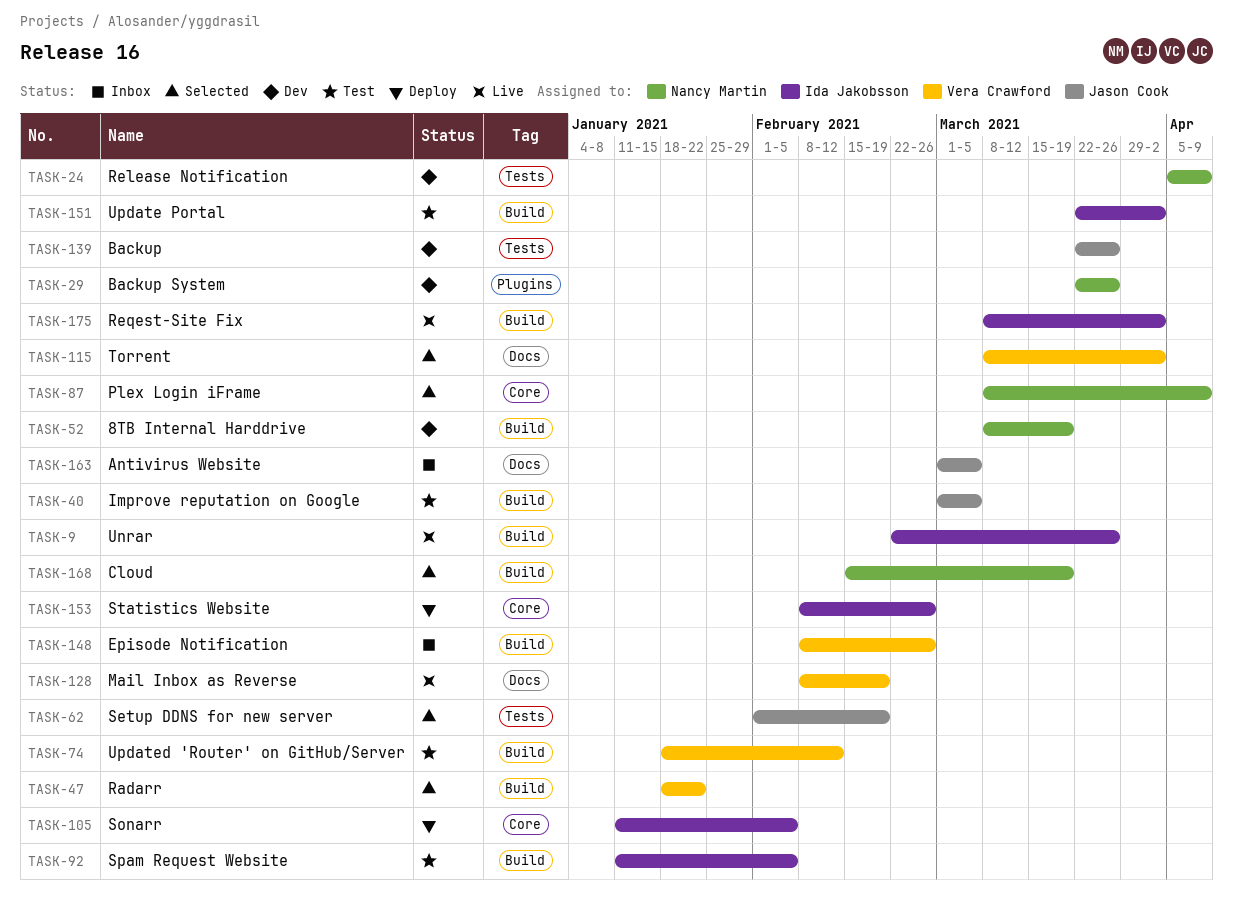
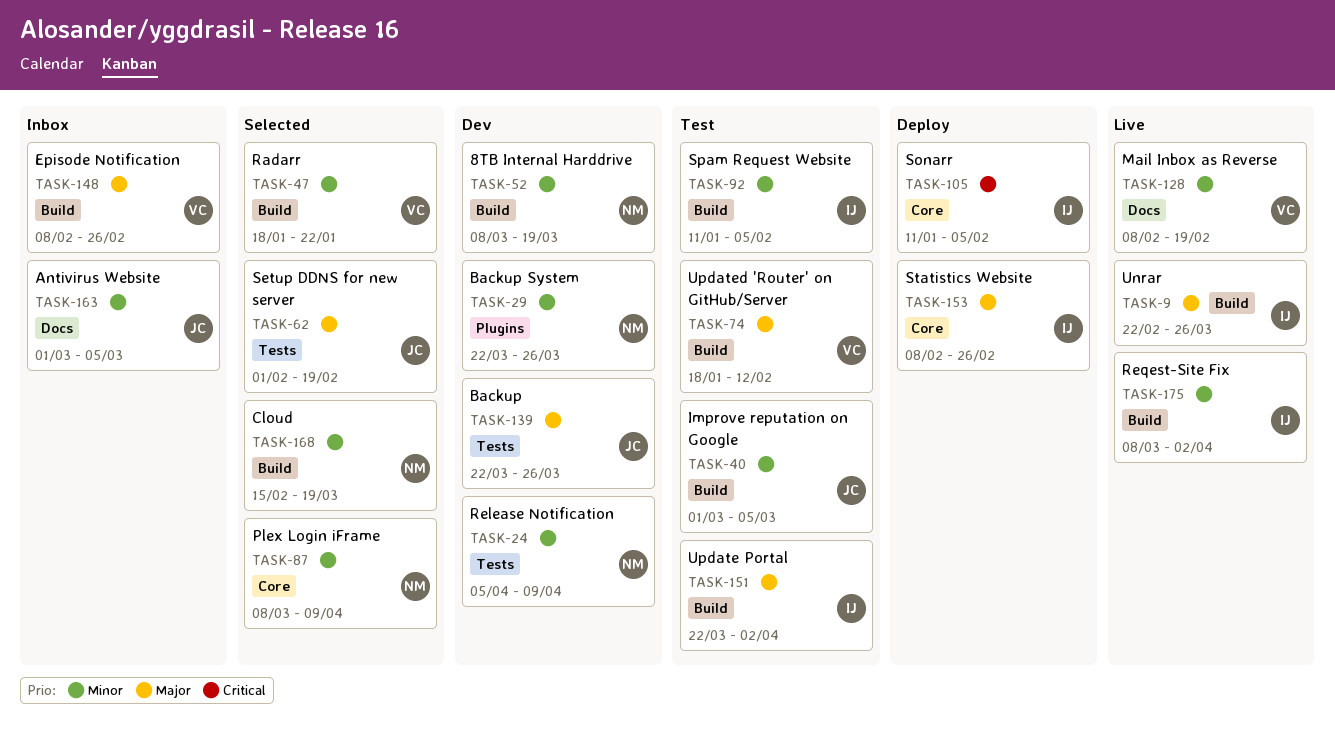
TASK-115: present -> none

